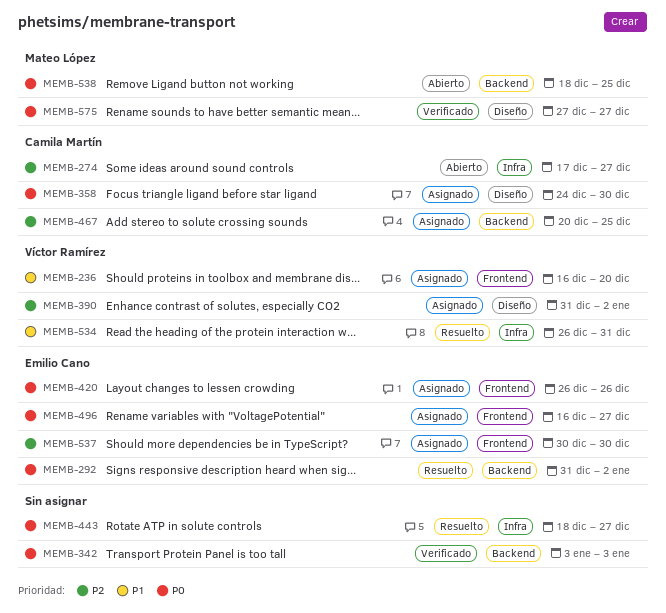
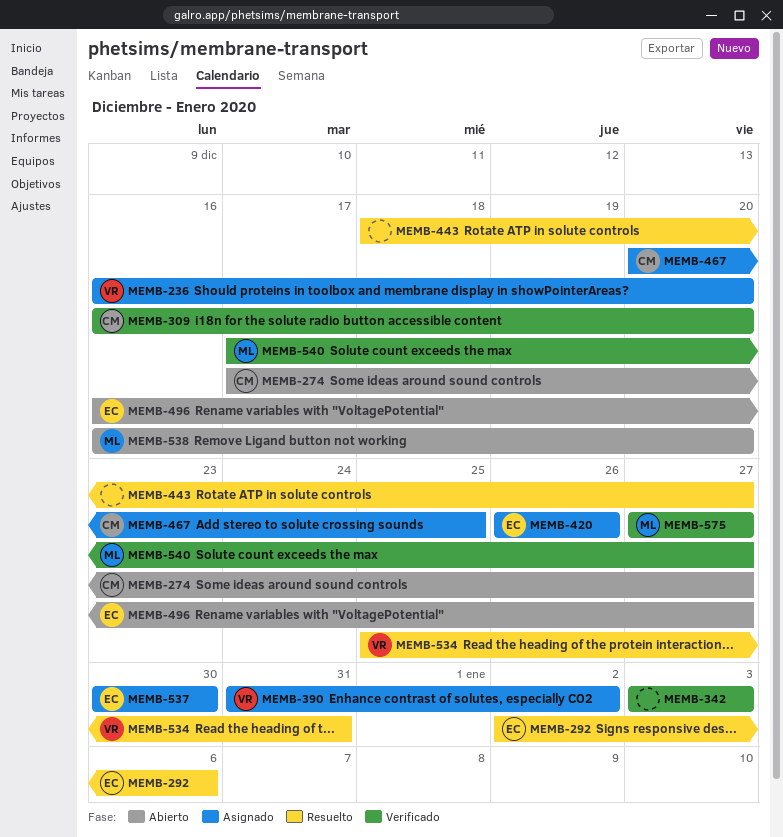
MEMB-292, start: Dec 31 -> Jan 2
MEMB-292, due: Jan 2 -> Jan 6
MEMB-309: none -> present
MEMB-358: present -> none
MEMB-496, status: Asignado -> Abierto
MEMB-534, start: Dec 26 -> Dec 25
MEMB-538, start: Dec 18 -> Dec 16
MEMB-538, due: Dec 25 -> Dec 20
MEMB-540: none -> present

